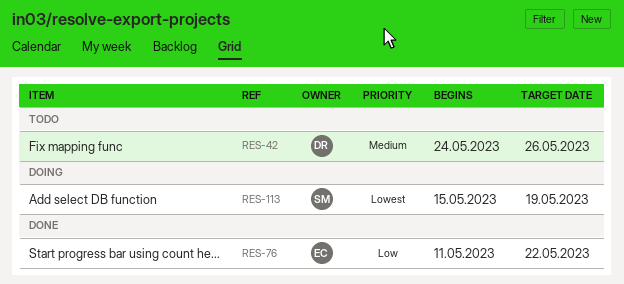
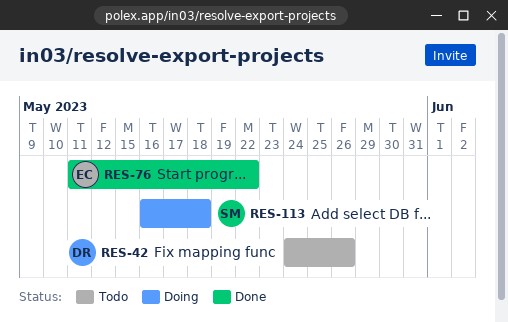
RES-113, start: May 15 -> May 16
RES-113, due: May 19 -> May 18

